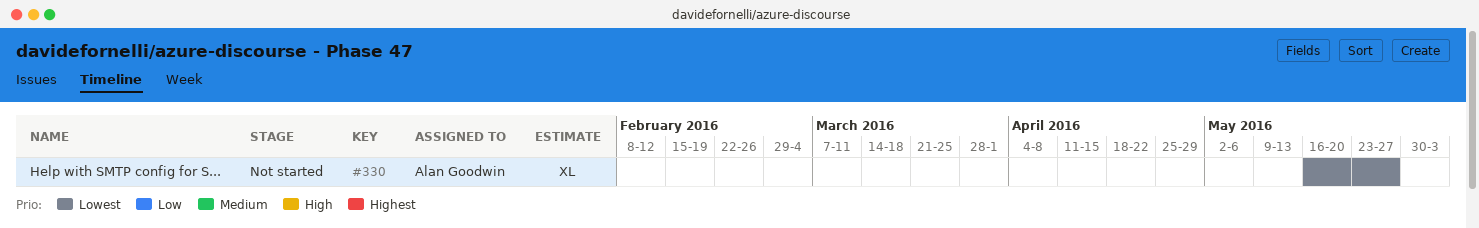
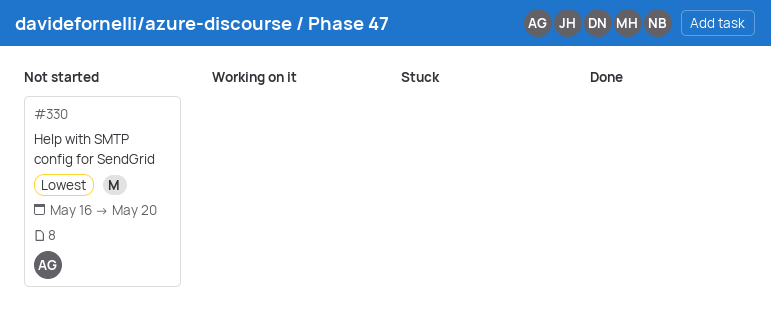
#330, estimate: XL -> M
#330, due: May 27 -> May 20

